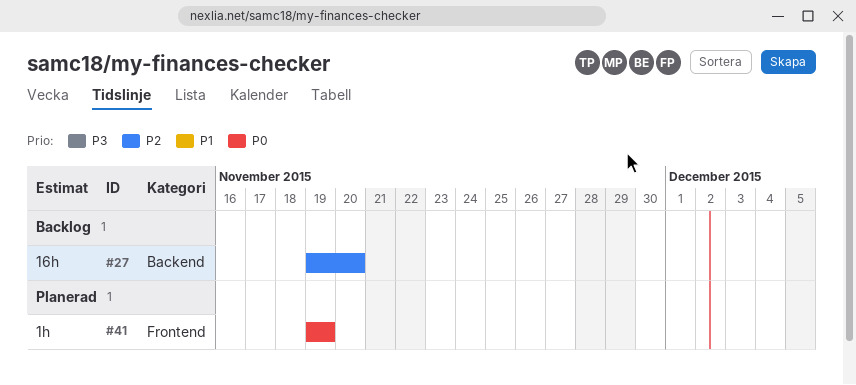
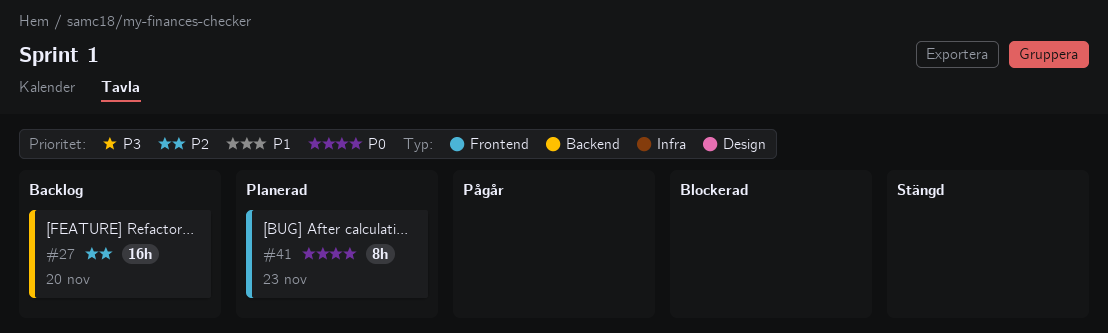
#41, estimate: 1h -> 8h
#41, due: Nov 19 -> Nov 23

